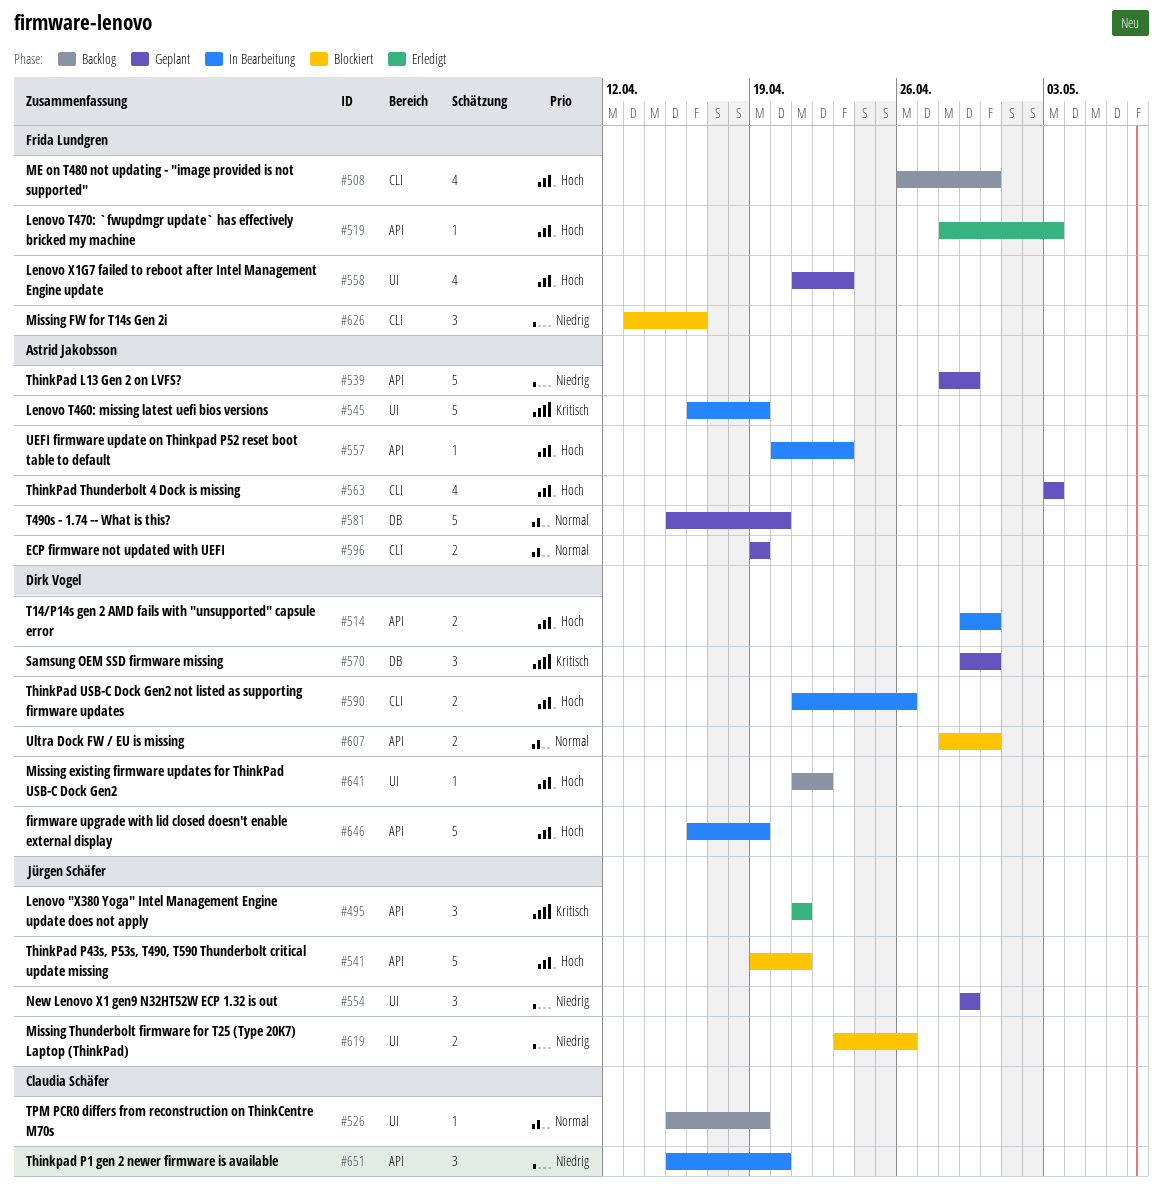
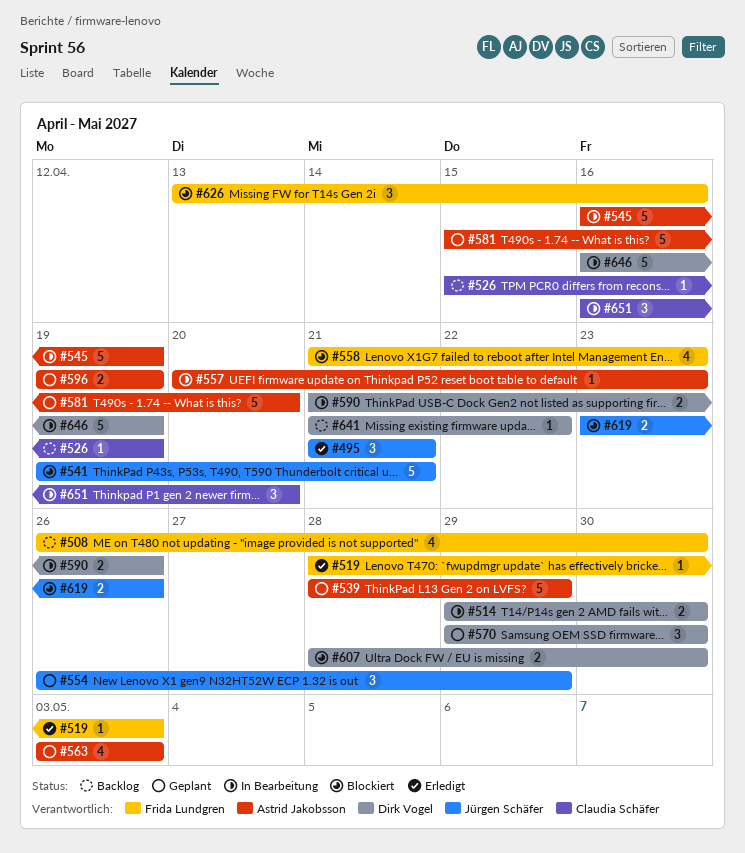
#554, start: Apr 29 -> Apr 26
#558, status: Geplant -> Blockiert
#651, start: Apr 15 -> Apr 16

